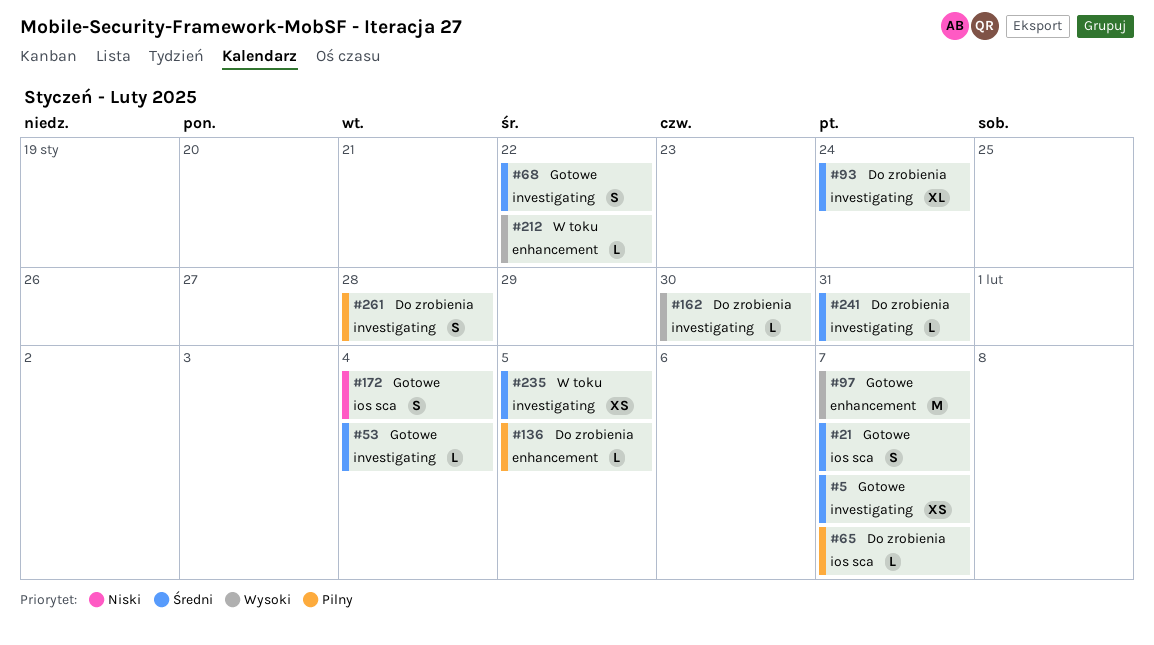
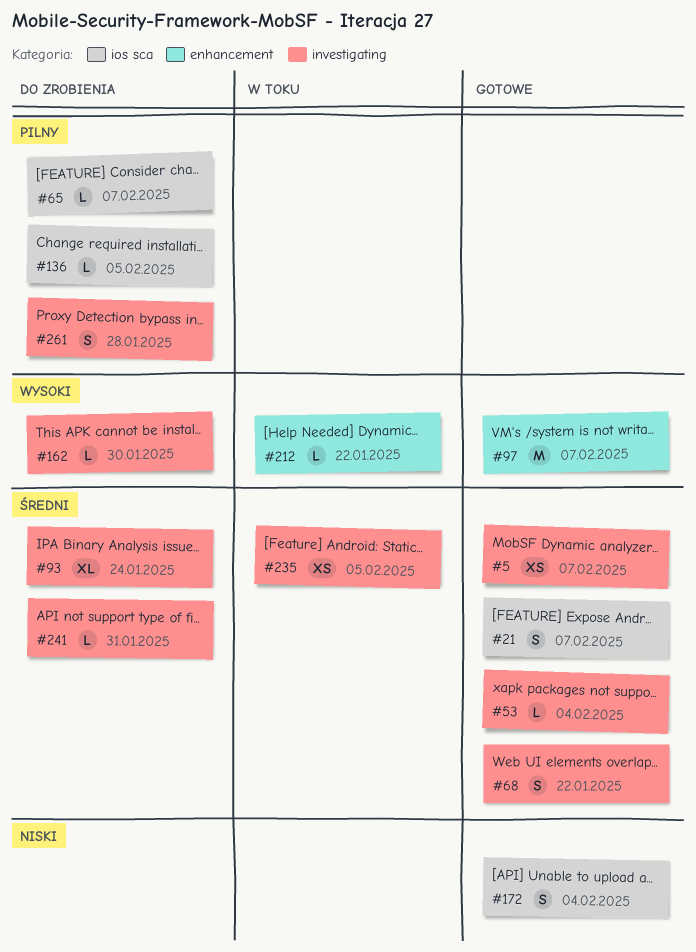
#136, label: enhancement -> ios sca

